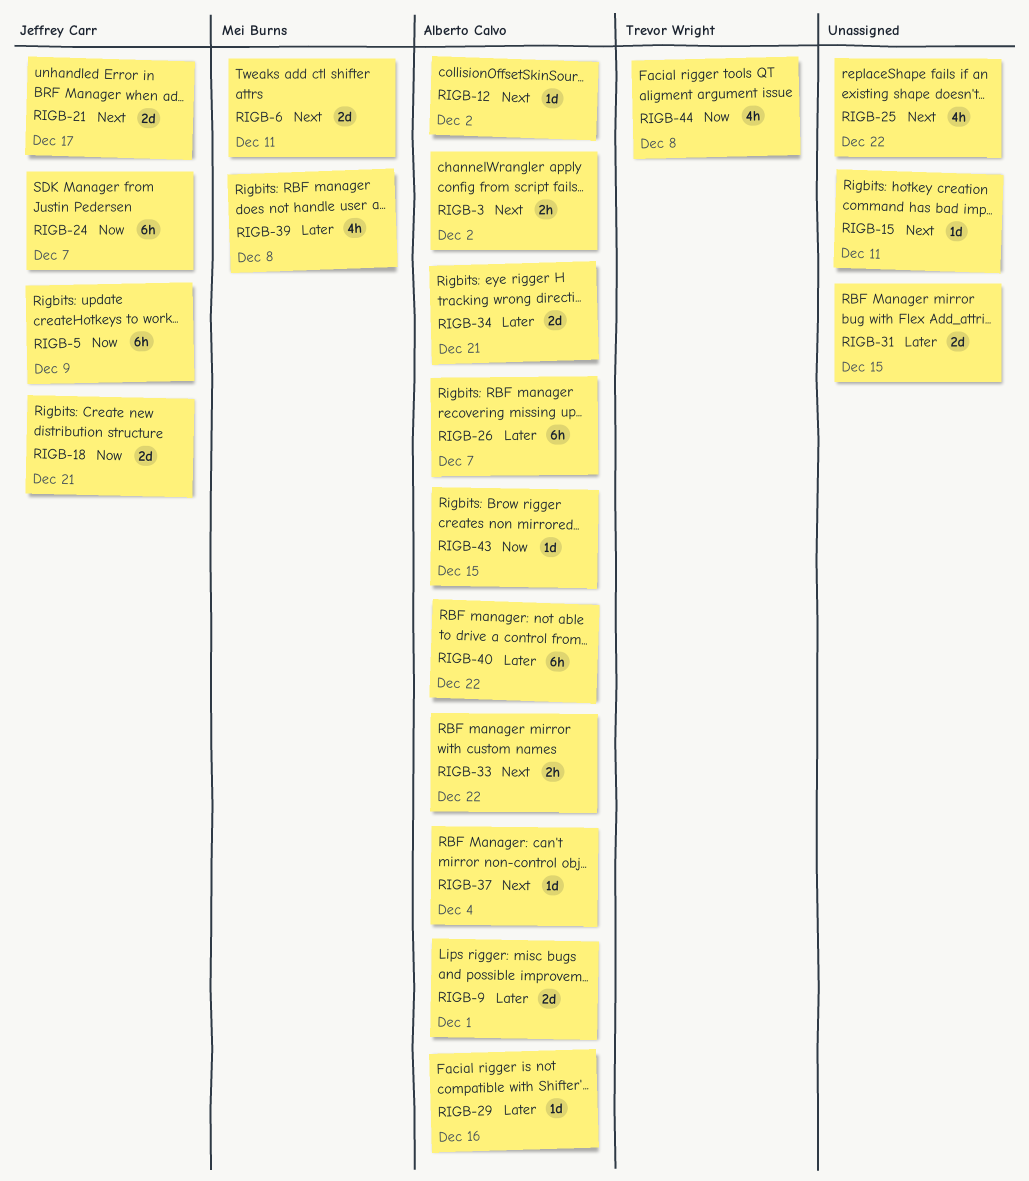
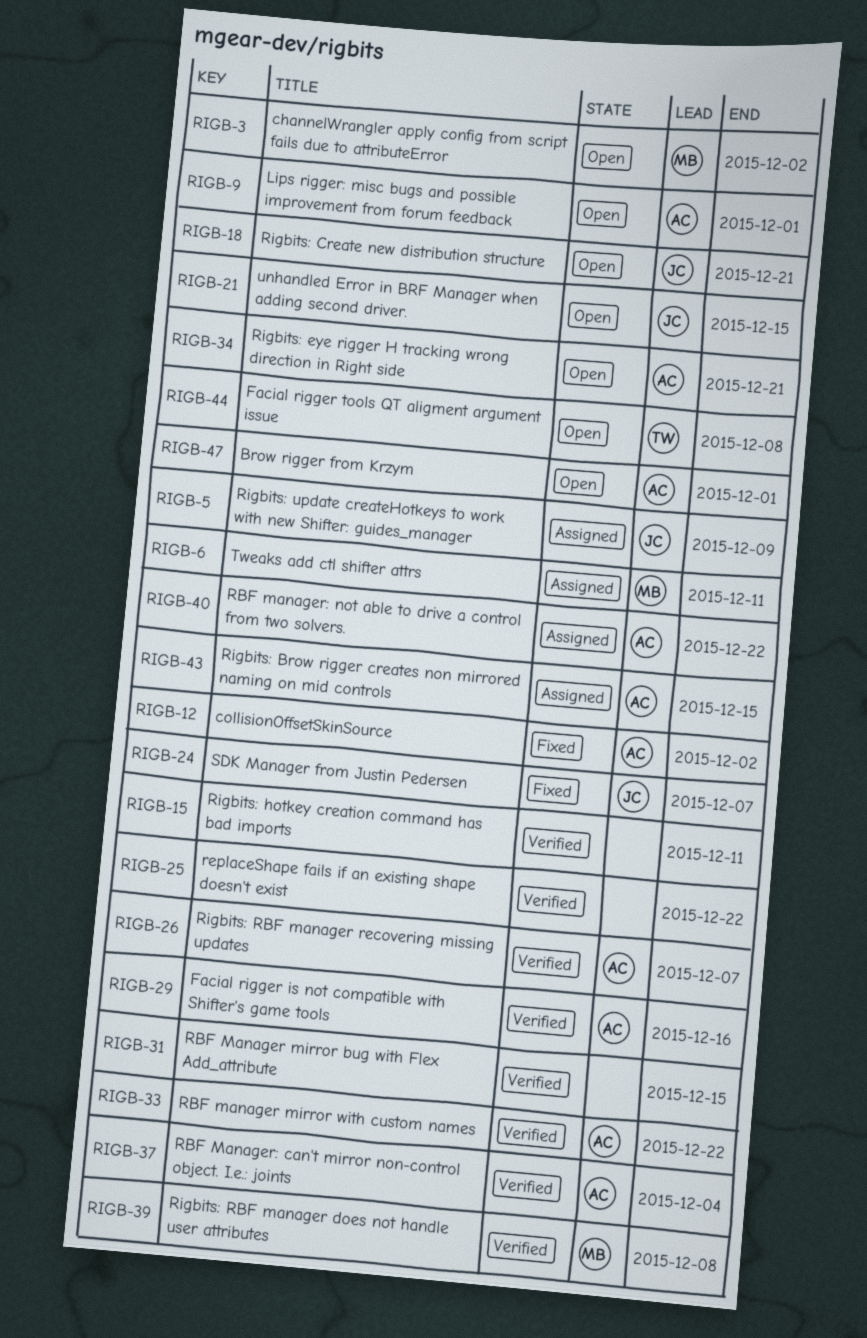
RIGB-3, owner: Alberto Calvo -> Mei Burns
RIGB-21, due: Dec 17 -> Dec 15
RIGB-47: none -> present

